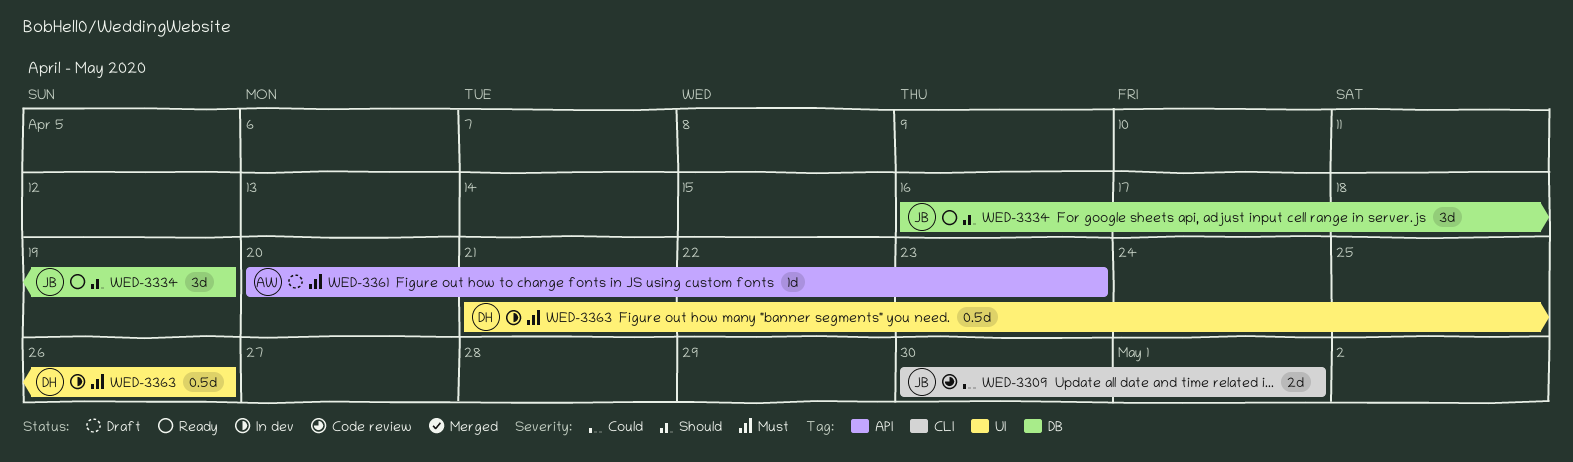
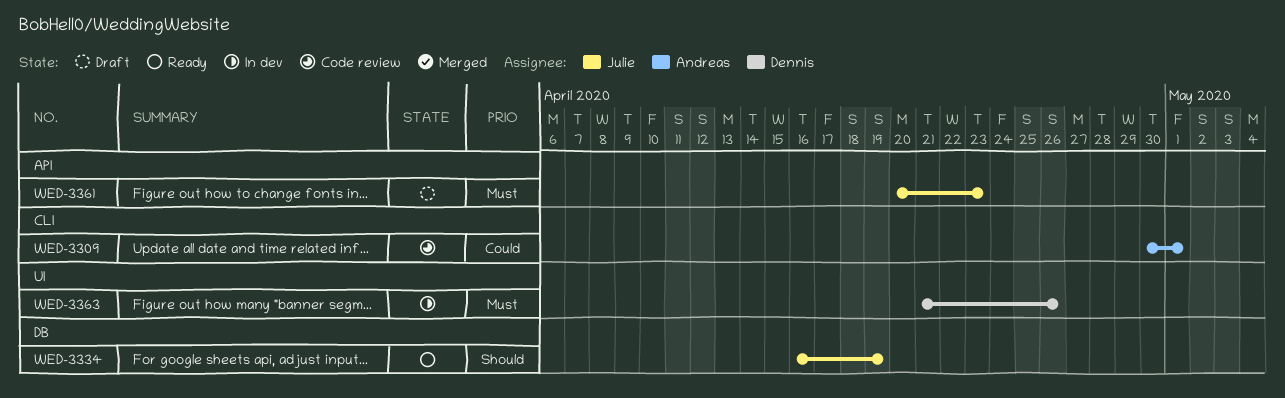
WED-3309, owner: Julie -> Andreas
WED-3361, owner: Andreas -> Julie

